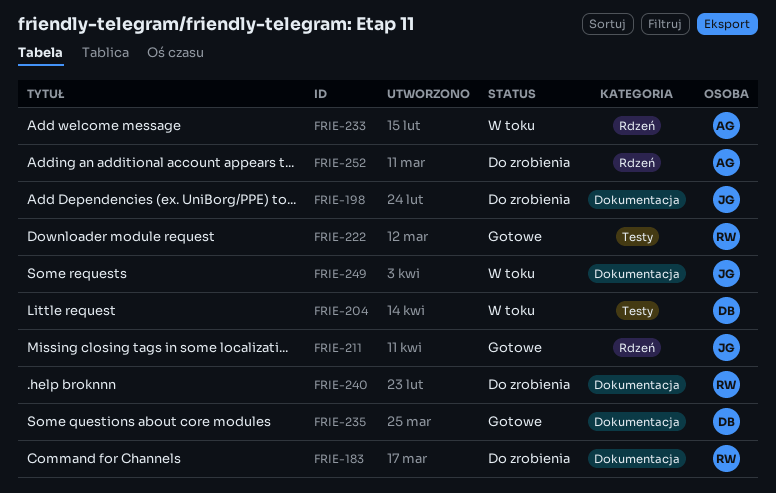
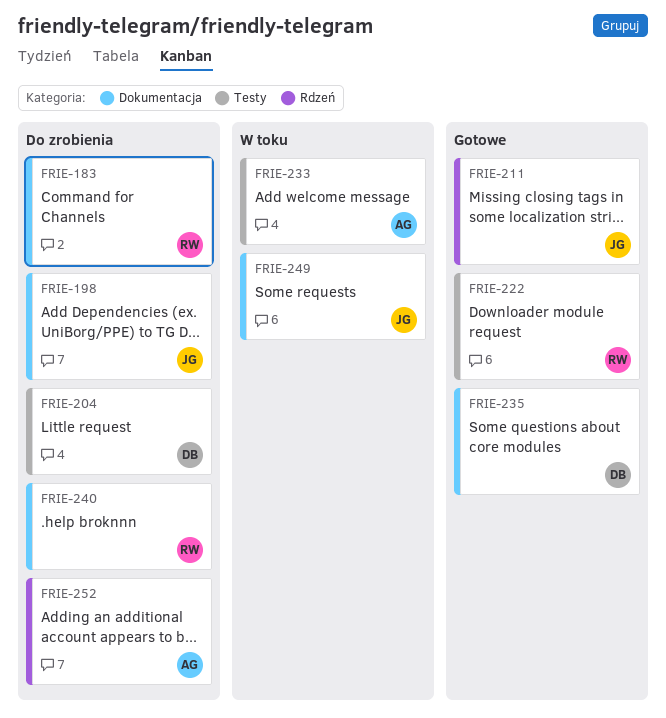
FRIE-204, status: W toku -> Do zrobienia
FRIE-233, label: Rdzeń -> Testy

